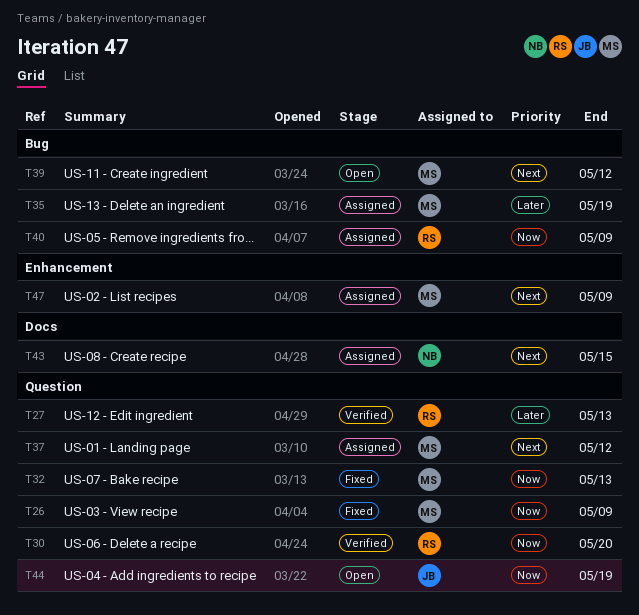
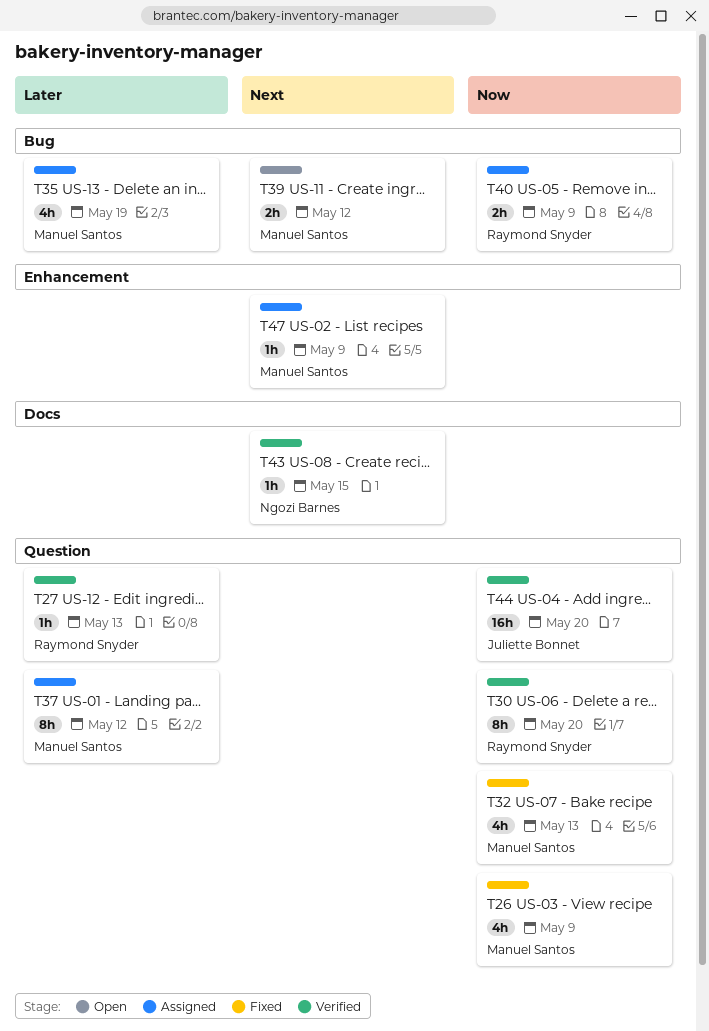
T37, priority: Next -> Later
T43, status: Assigned -> Verified
T44, status: Open -> Verified
T44, due: May 19 -> May 20

